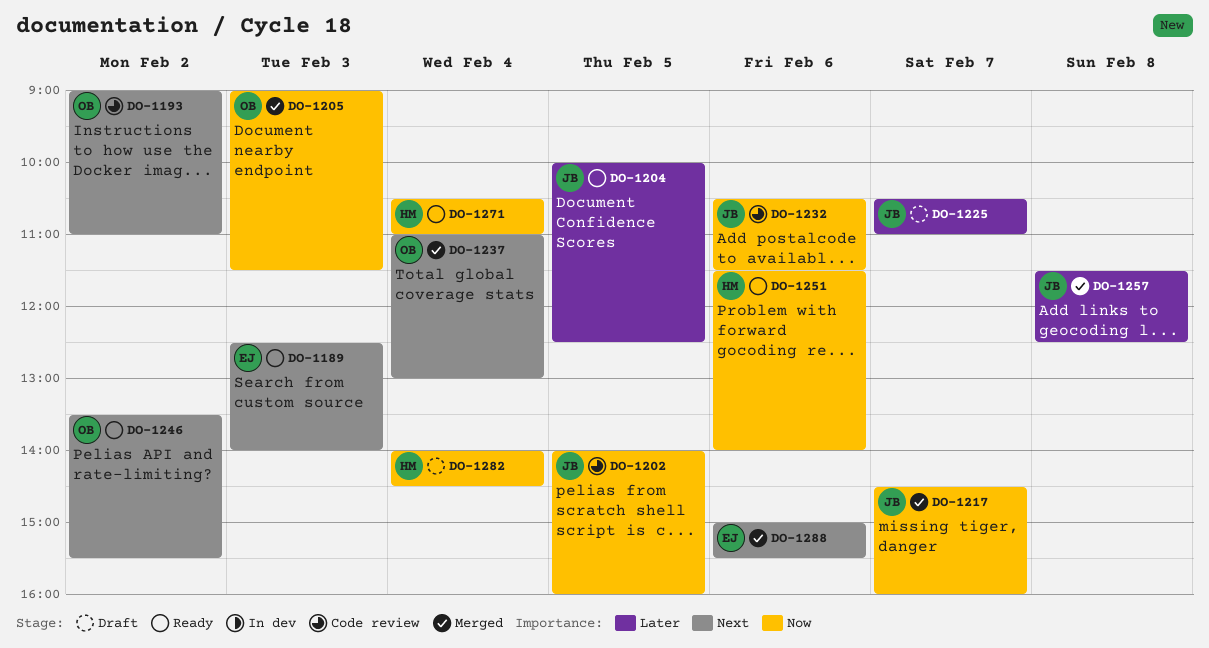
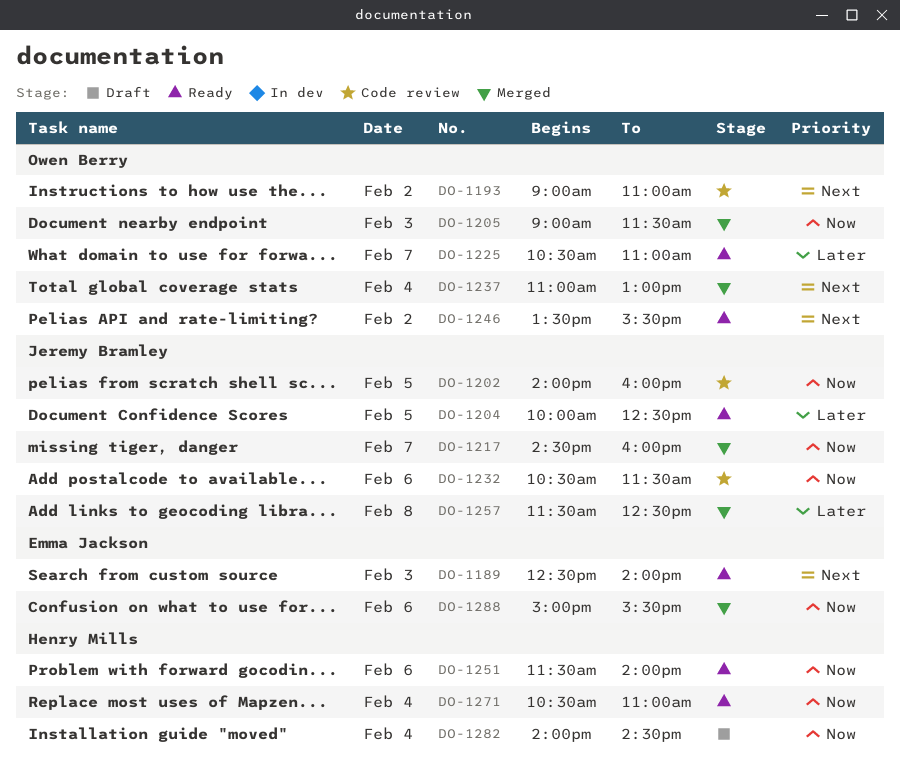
DO-1225, status: Draft -> Ready
DO-1225, owner: Jeremy Bramley -> Owen Berry
DO-1288, priority: Next -> Now

